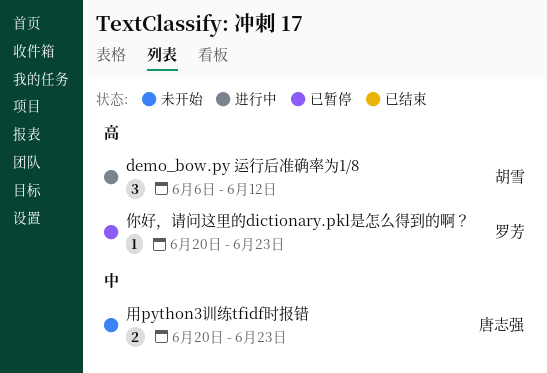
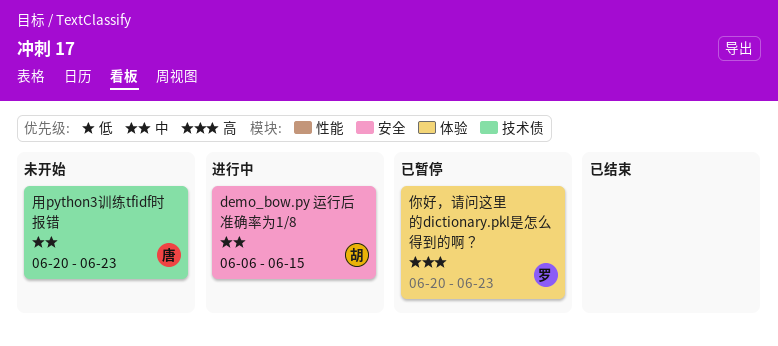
demo_bow.py 运行后准确率为1/8, priority: 高 -> 中
demo_bow.py 运行后准确率为1/8, due: Jun 12 -> Jun 15

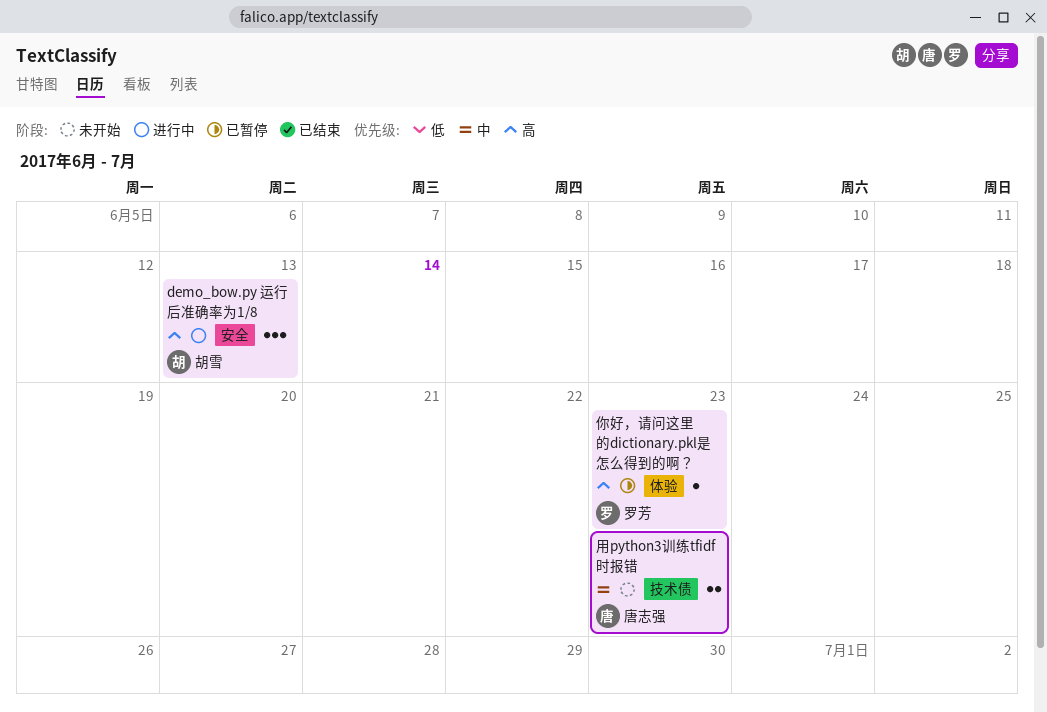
demo_bow.py 运行后准确率为1/8, priority: 中 -> 高
demo_bow.py 运行后准确率为1/8, due: Jun 15 -> Jun 13

